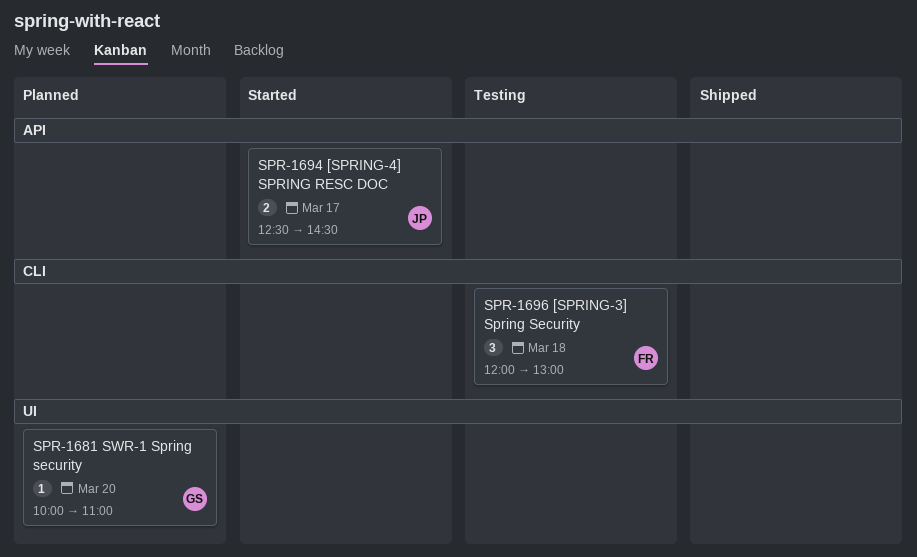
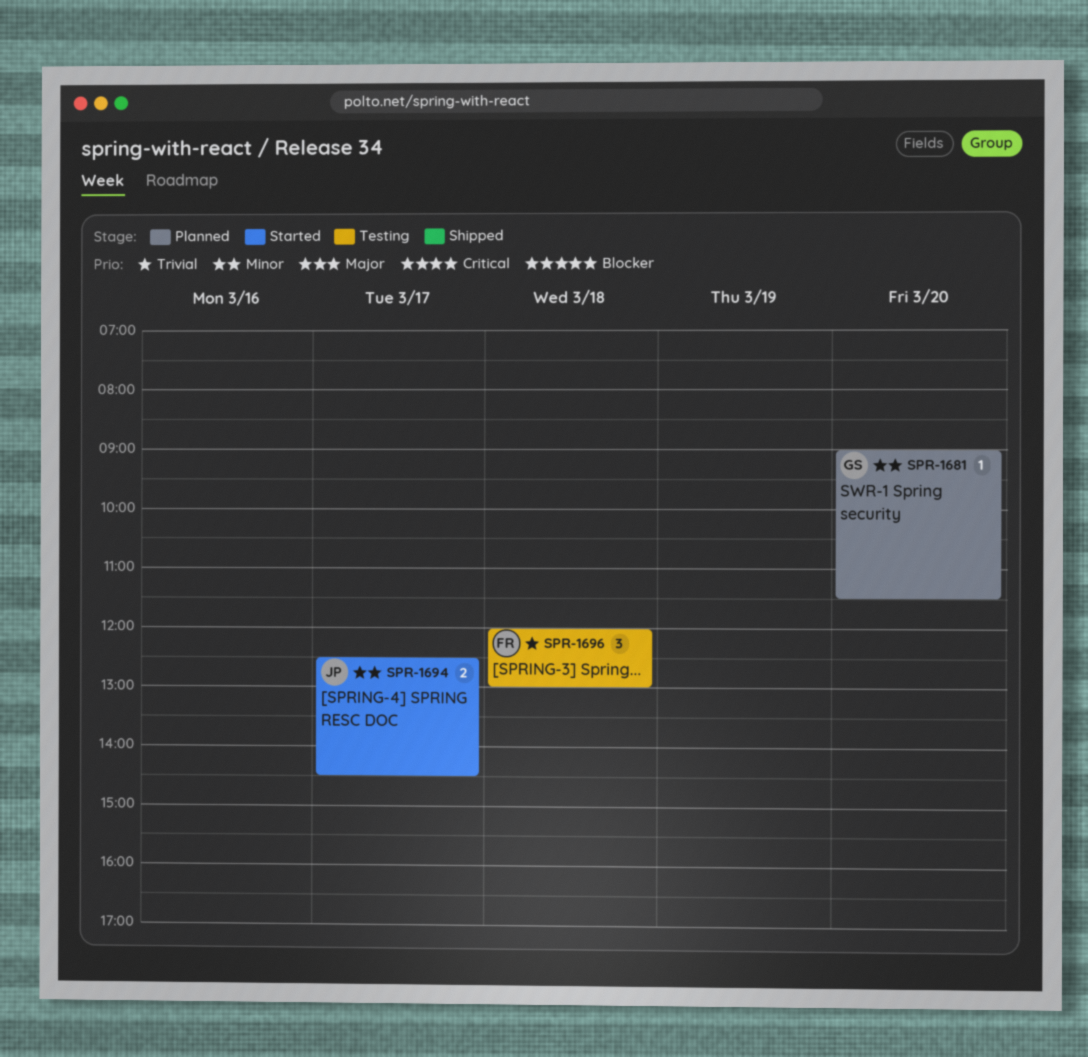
SPR-1681, begins: 10:00 -> 09:00
SPR-1681, ends: 11:00 -> 11:30

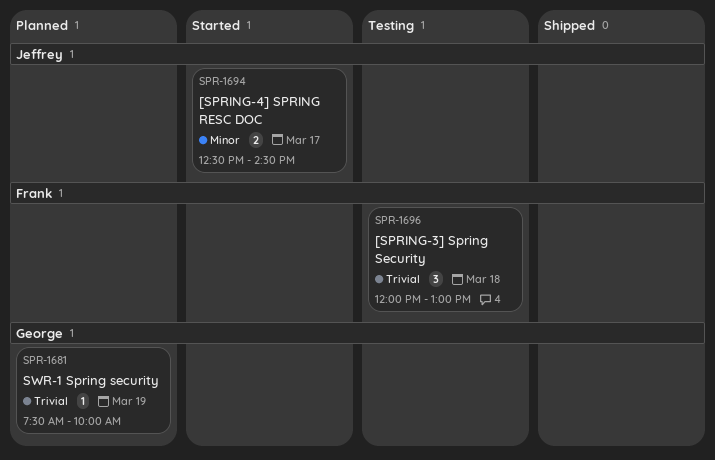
SPR-1681, priority: Minor -> Trivial
SPR-1681, day: Mar 20 -> Mar 19
SPR-1681, begins: 09:00 -> 07:30
SPR-1681, ends: 11:30 -> 10:00

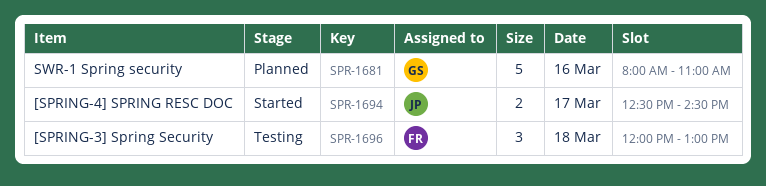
SPR-1681, estimate: 1 -> 5
SPR-1681, day: Mar 19 -> Mar 16
SPR-1681, begins: 07:30 -> 08:00
SPR-1681, ends: 10:00 -> 11:00

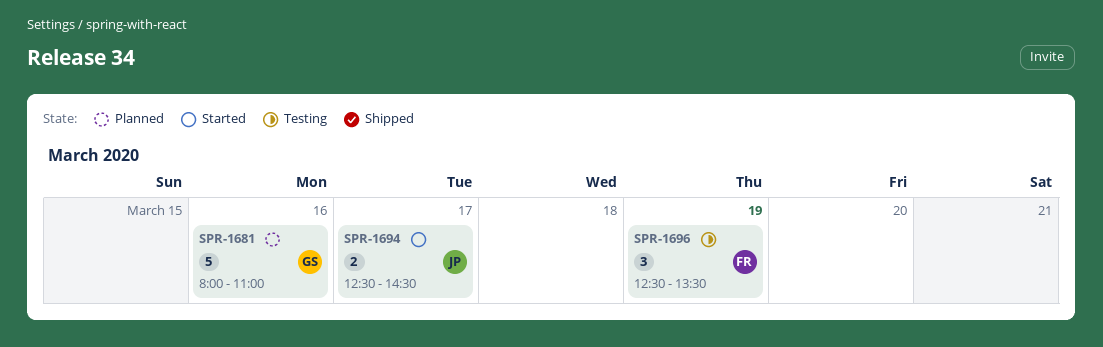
SPR-1696, day: Mar 18 -> Mar 19
SPR-1696, begins: 12:00 -> 12:30
SPR-1696, ends: 13:00 -> 13:30

